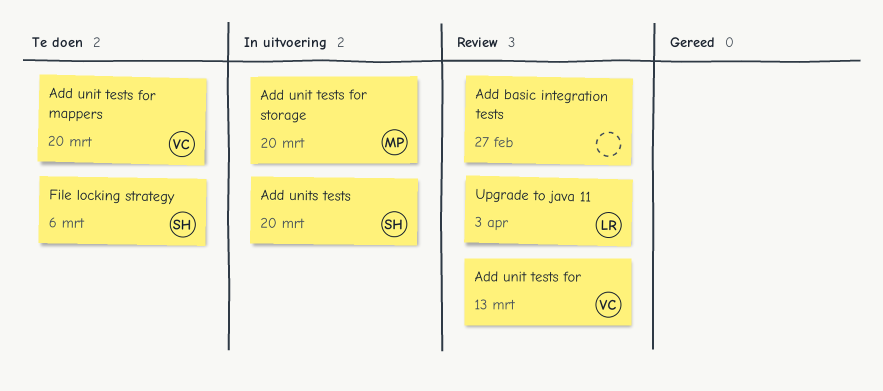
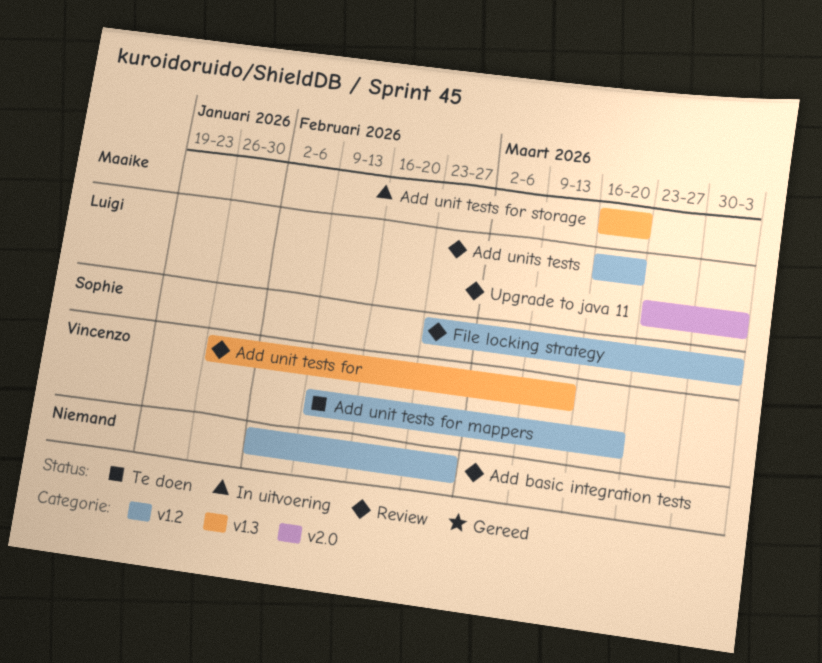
Add units tests, status: In uitvoering -> Review
Add units tests, owner: Sophie -> Luigi
File locking strategy, status: Te doen -> Review
File locking strategy, due: Mar 6 -> Apr 3

